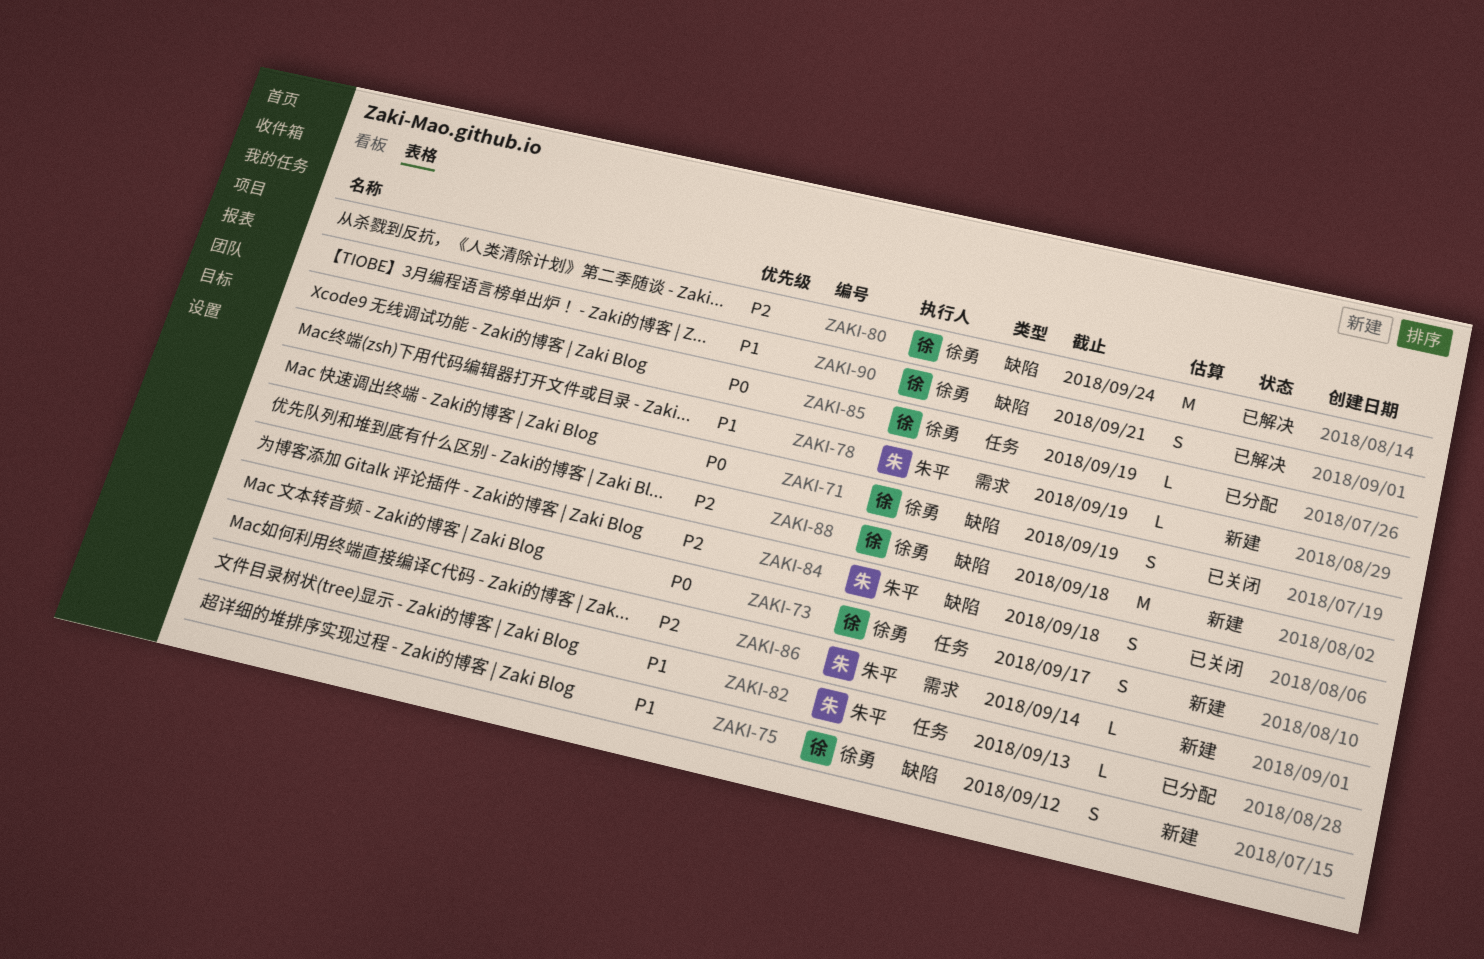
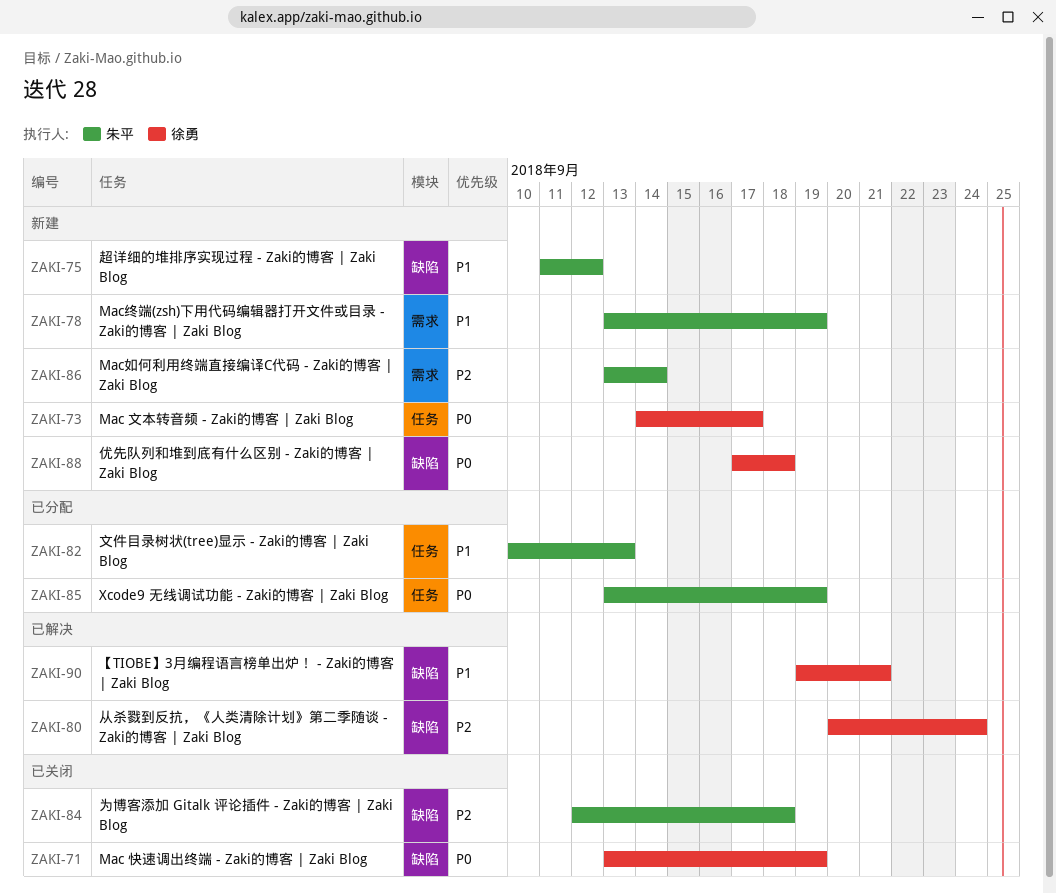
ZAKI-75, owner: 徐勇 -> 朱平
ZAKI-85, owner: 徐勇 -> 朱平
ZAKI-88, priority: P2 -> P0

